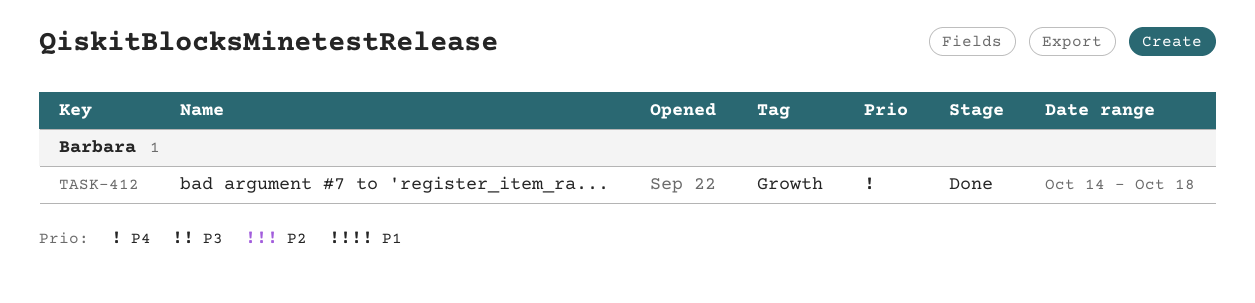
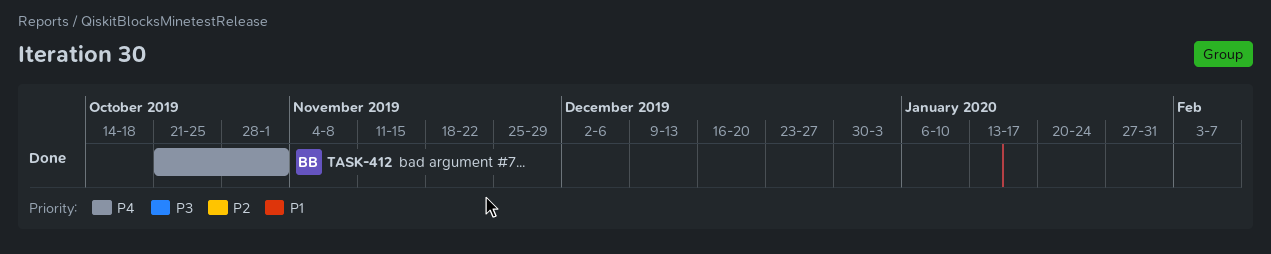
TASK-412, start: Oct 14 -> Oct 21
TASK-412, due: Oct 18 -> Nov 1

